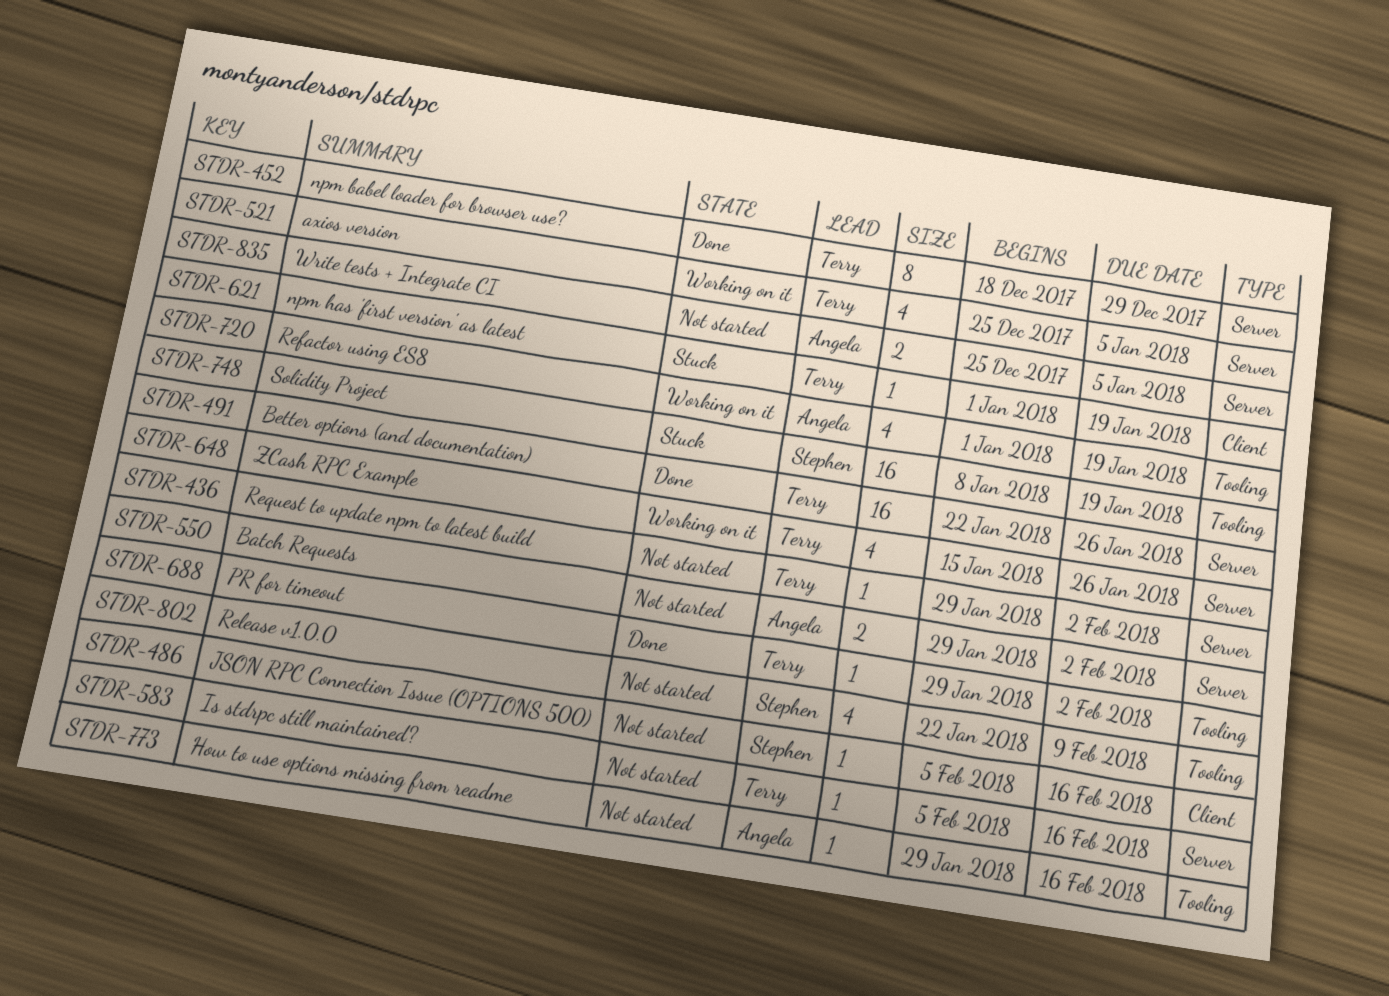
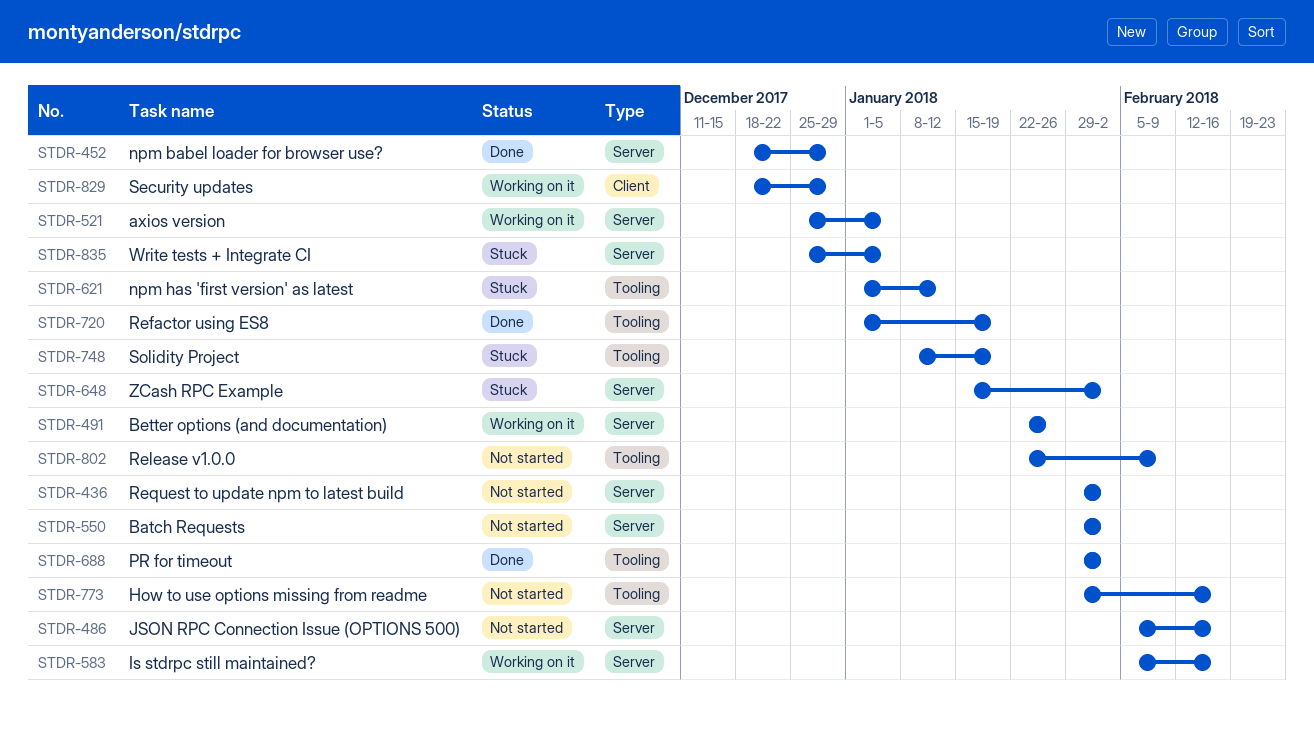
STDR-486, label: Client -> Server
STDR-491, status: Done -> Working on it
STDR-583, status: Not started -> Working on it
STDR-621, label: Client -> Tooling
STDR-621, due: Jan 19 -> Jan 12
STDR-648, status: Working on it -> Stuck
STDR-648, due: Jan 26 -> Feb 2
STDR-720, status: Working on it -> Done
STDR-829: none -> present
STDR-835, status: Not started -> Stuck

